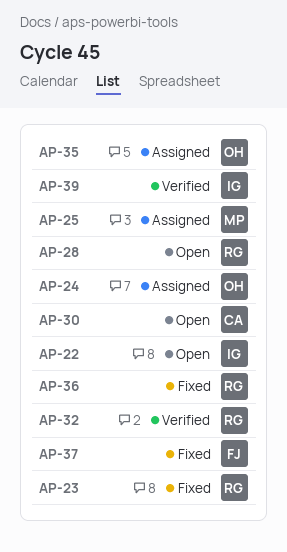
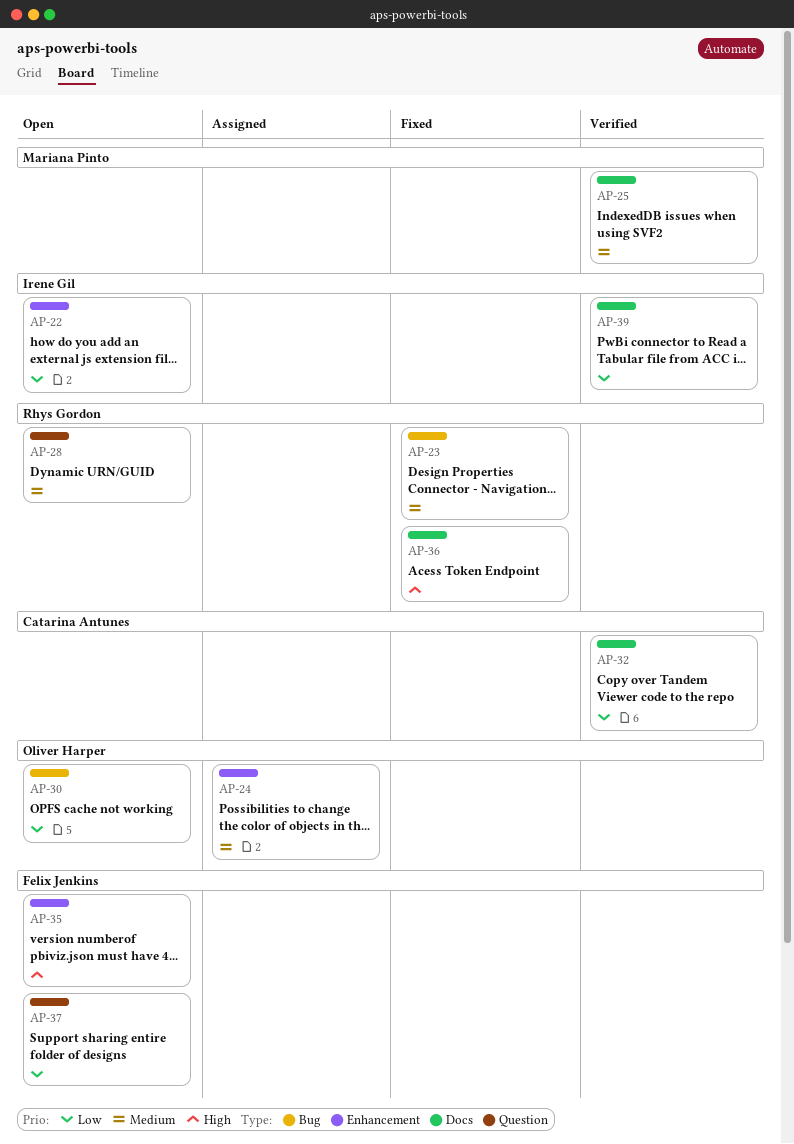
AP-25, status: Assigned -> Verified
AP-30, owner: Catarina Antunes -> Oliver Harper
AP-32, owner: Rhys Gordon -> Catarina Antunes
AP-35, status: Assigned -> Open
AP-35, owner: Oliver Harper -> Felix Jenkins
AP-37, status: Fixed -> Open

